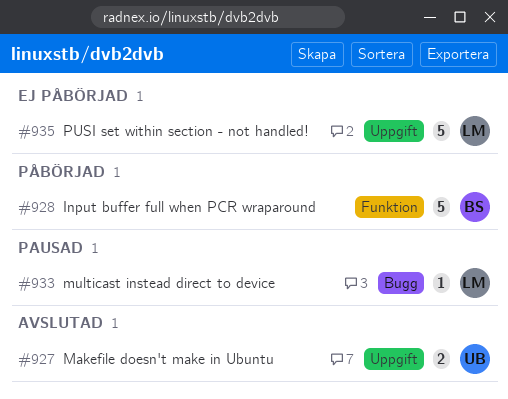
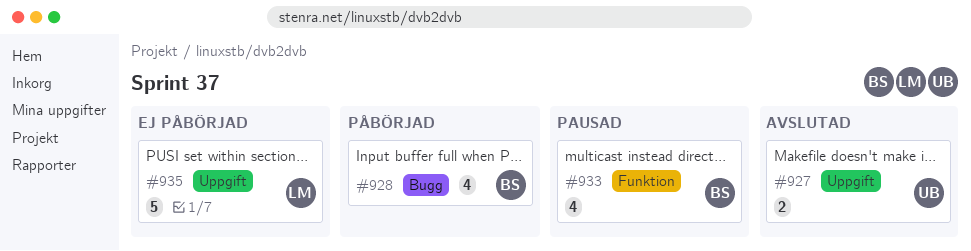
#928, label: Funktion -> Bugg
#928, estimate: 5 -> 4
#933, owner: LM -> BS
#933, label: Bugg -> Funktion
#933, estimate: 1 -> 4

